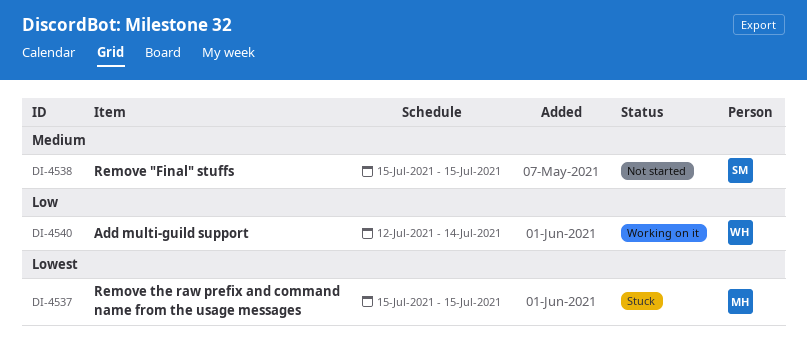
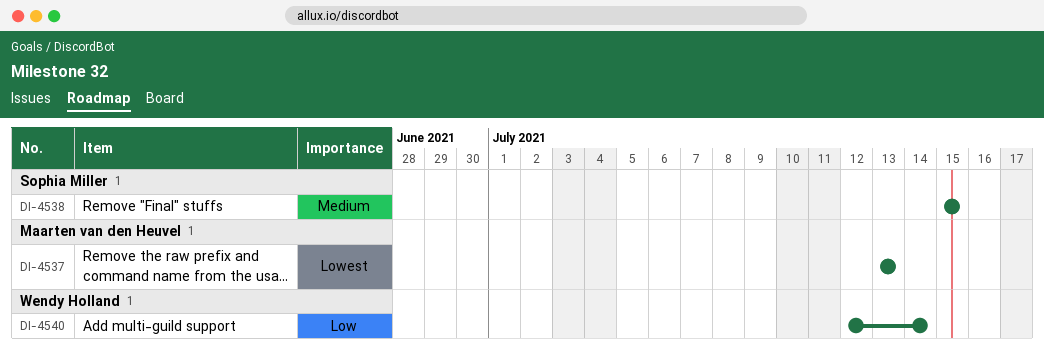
DI-4537, start: Jul 15 -> Jul 13
DI-4537, due: Jul 15 -> Jul 13

